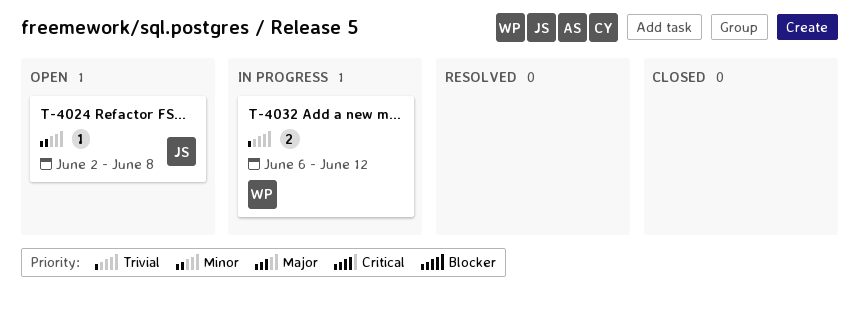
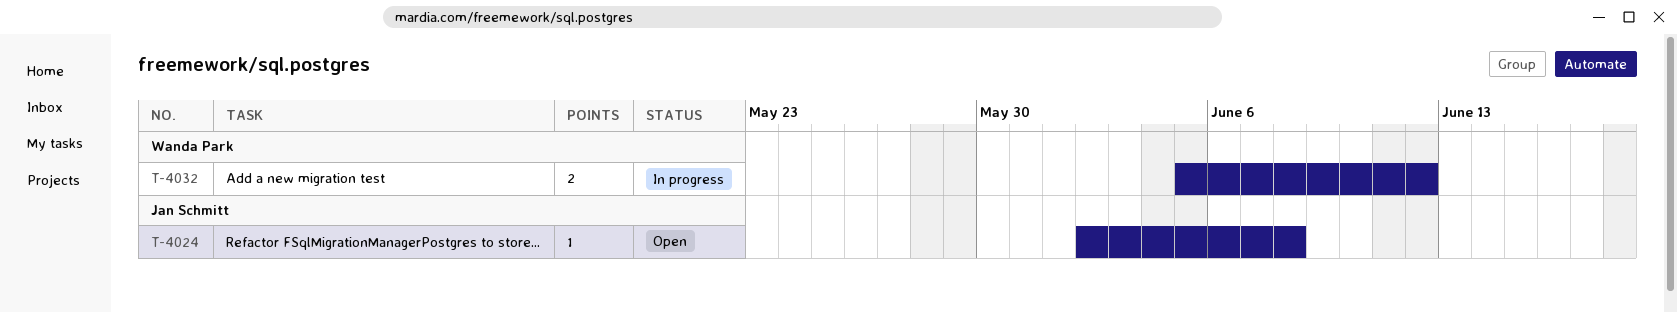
T-4032, start: Jun 6 -> Jun 5

